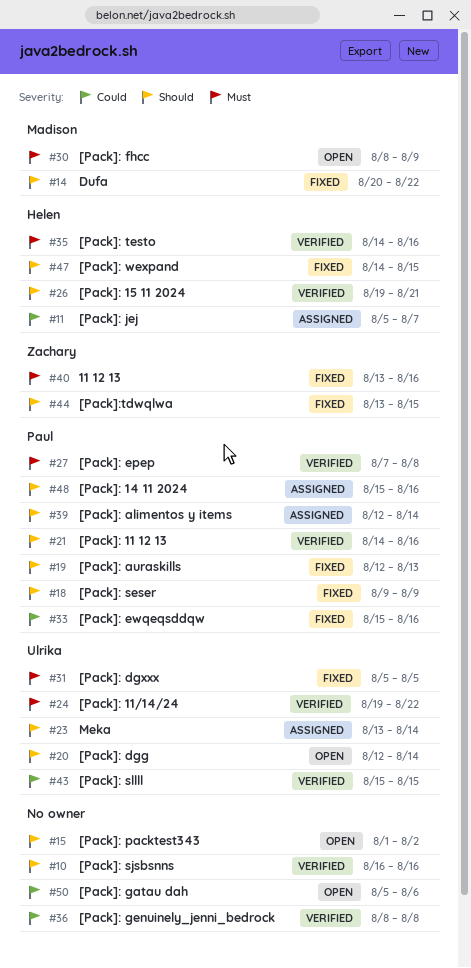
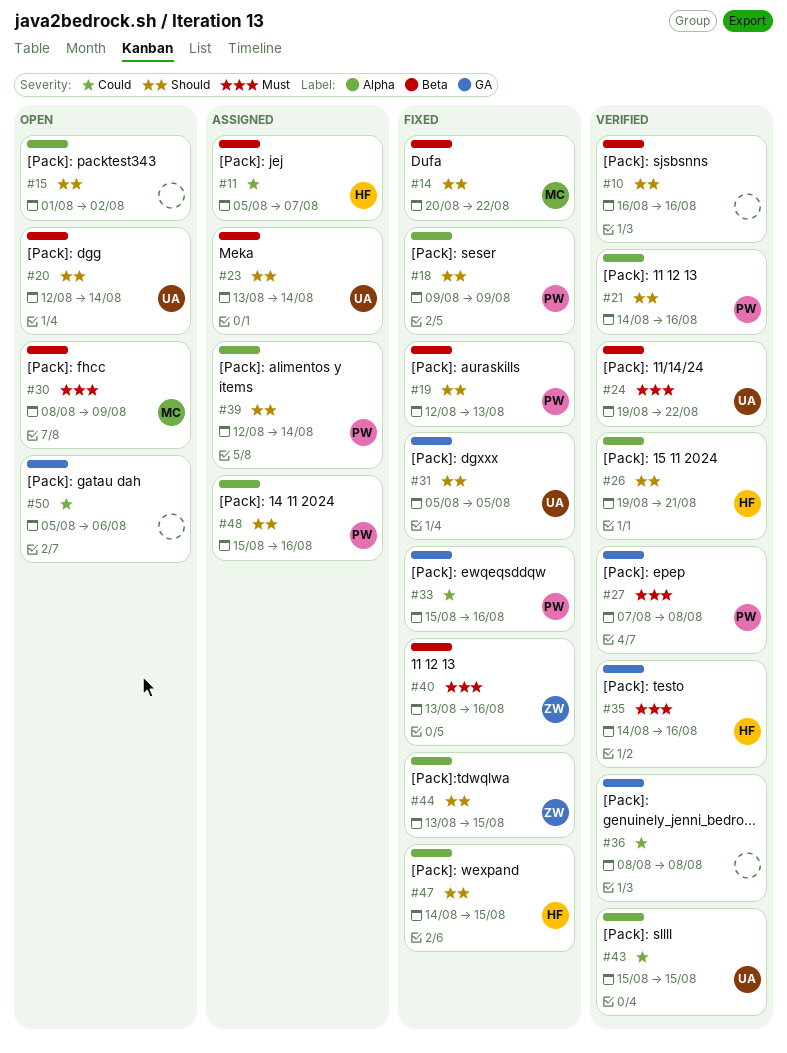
#31, priority: Must -> Should

